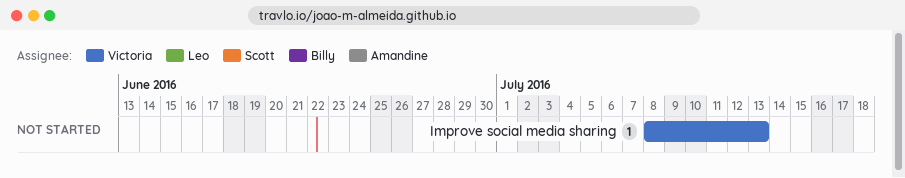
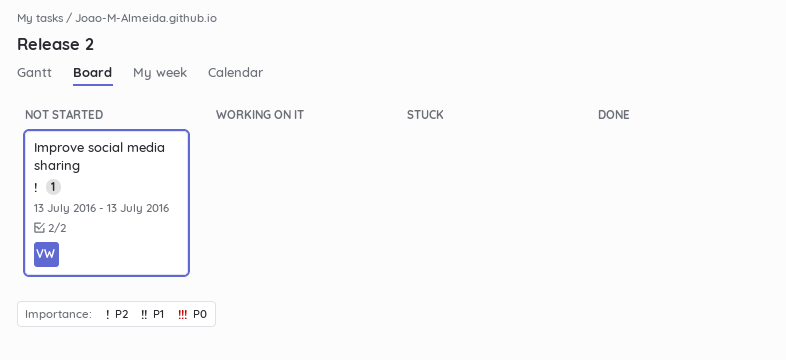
Improve social media sharing, start: Jul 8 -> Jul 13

